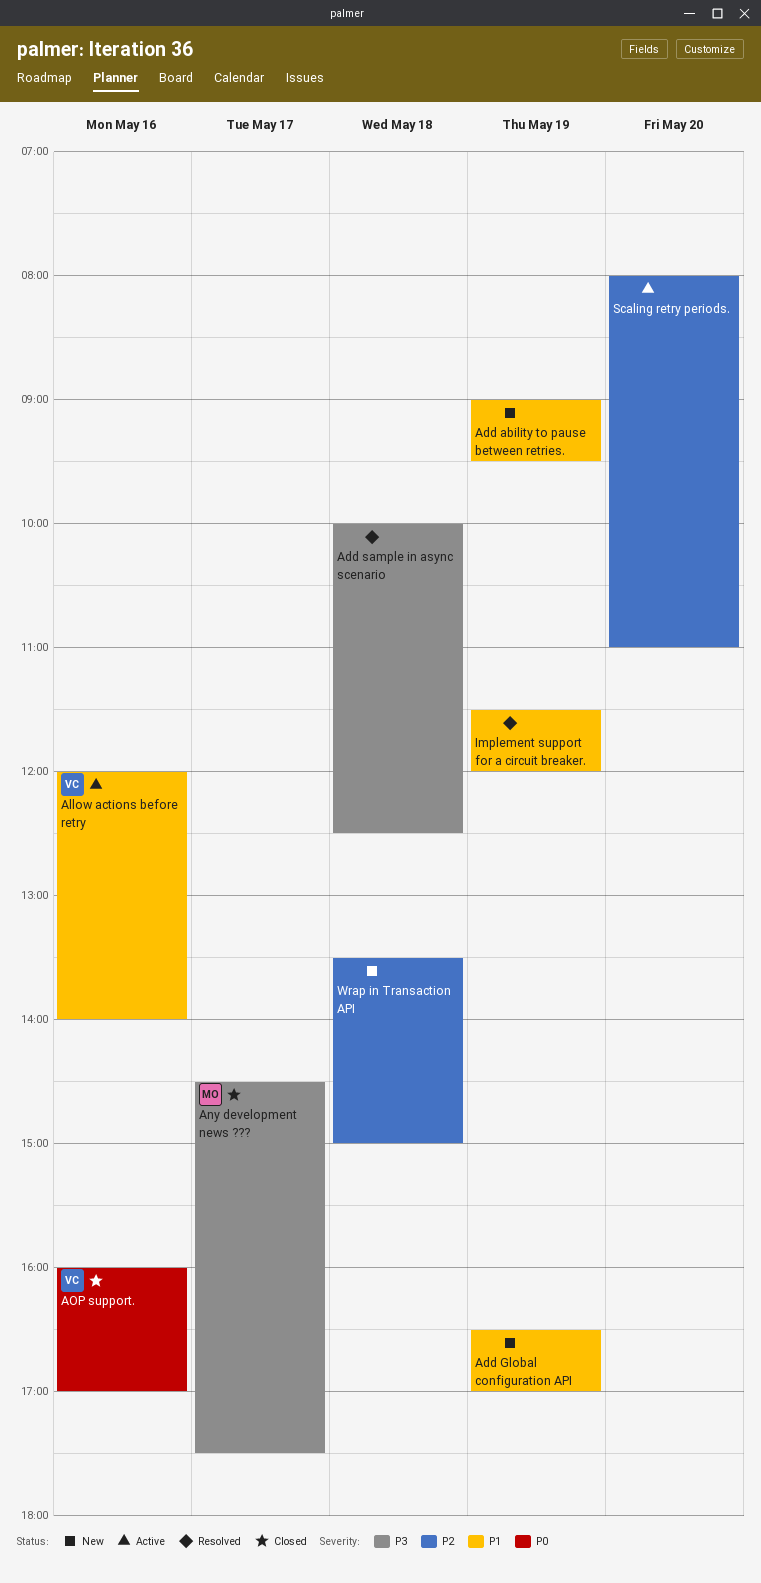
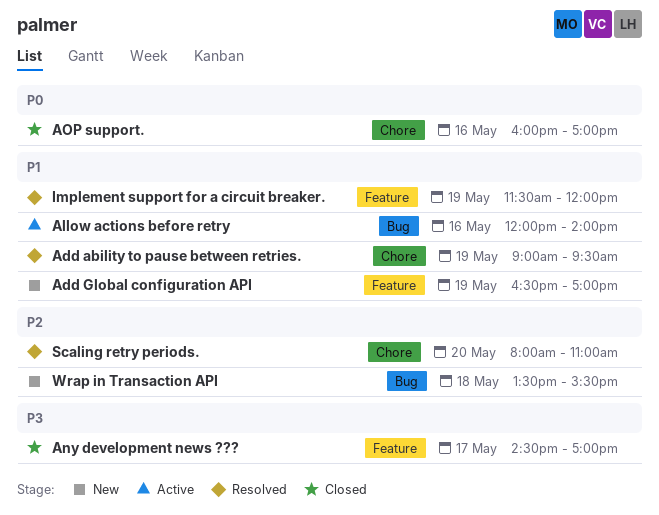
Add ability to pause between retries., status: New -> Resolved
Add sample in async scenario: present -> none
Any development news ???, ends: 17:30 -> 17:00
Scaling retry periods., status: Active -> Resolved
Wrap in Transaction API, ends: 15:00 -> 15:30

